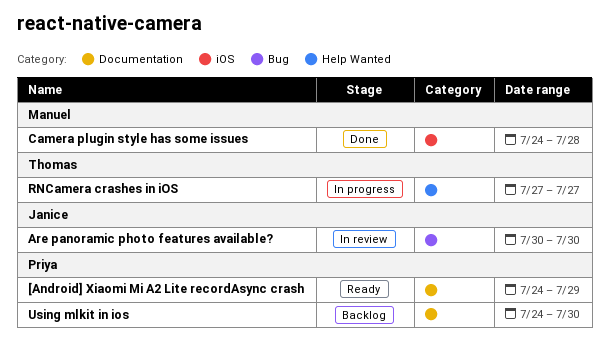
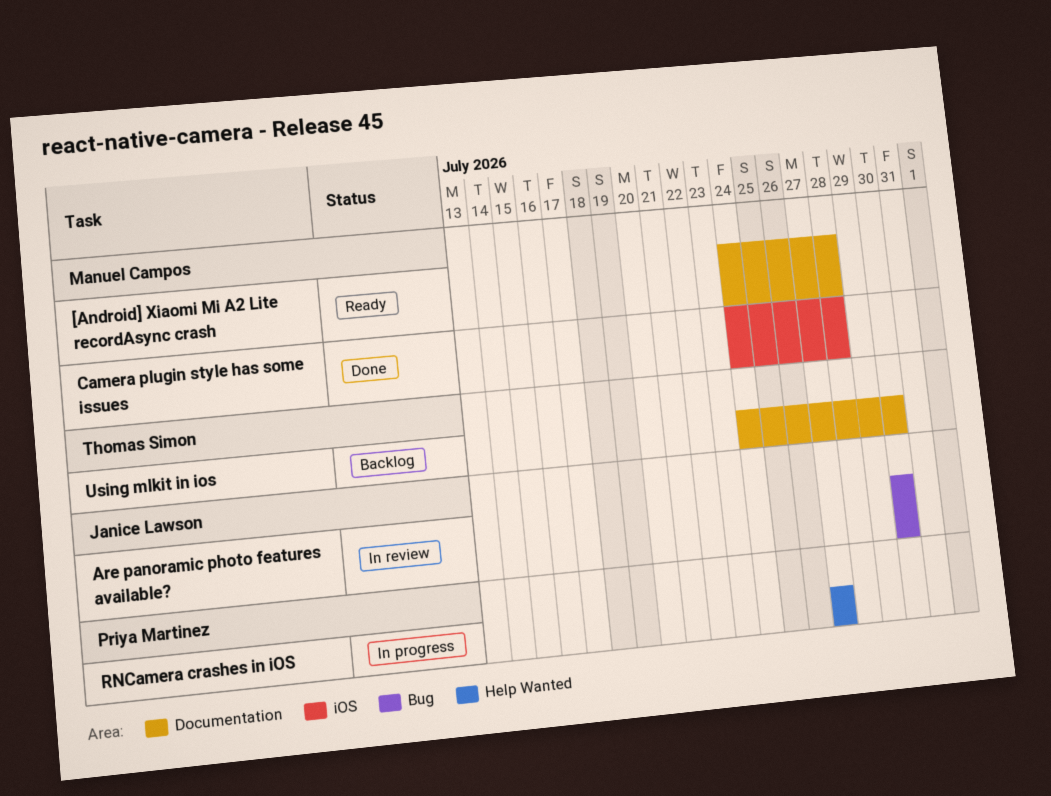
[Android] Xiaomi Mi A2 Lite recordAsync crash, owner: Priya Martinez -> Manuel Campos
[Android] Xiaomi Mi A2 Lite recordAsync crash, due: Jul 29 -> Jul 28
RNCamera crashes in iOS, owner: Thomas Simon -> Priya Martinez
Using mlkit in ios, owner: Priya Martinez -> Thomas Simon

